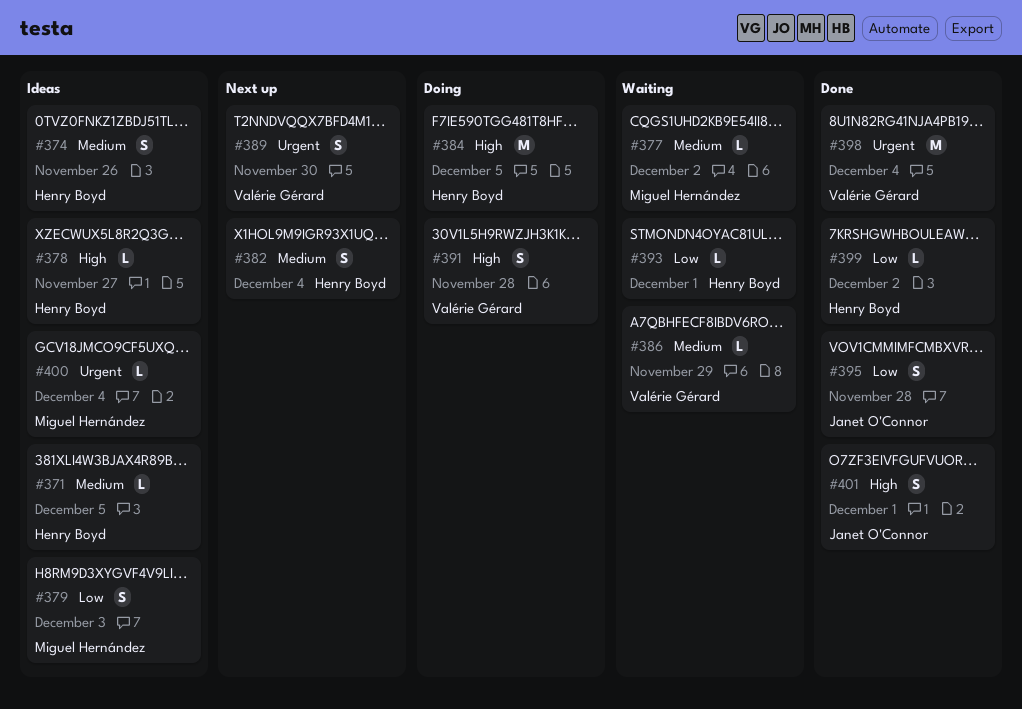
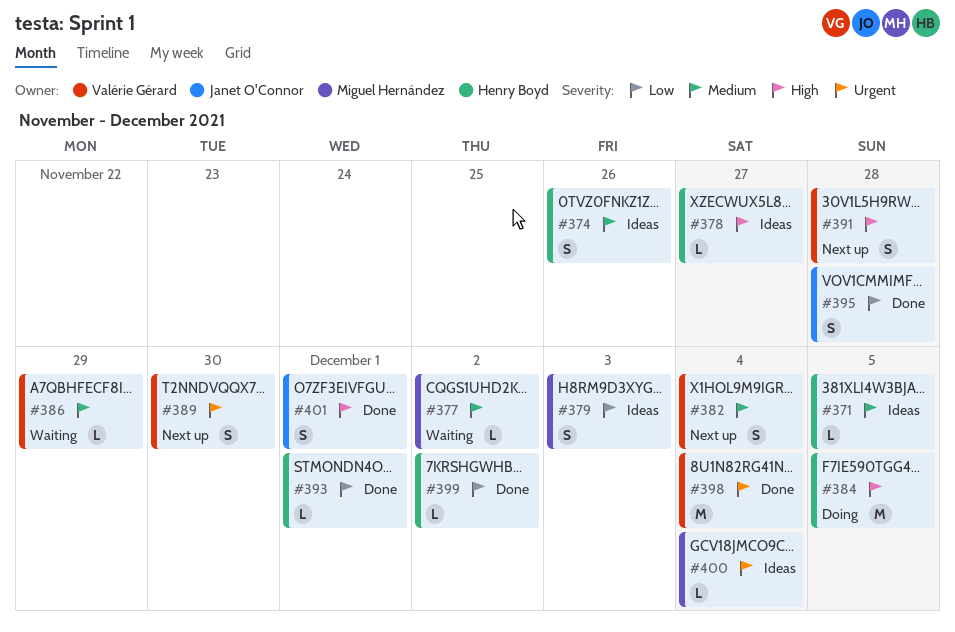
#382, owner: Henry Boyd -> Valérie Gérard
#391, status: Doing -> Next up
#393, status: Waiting -> Done

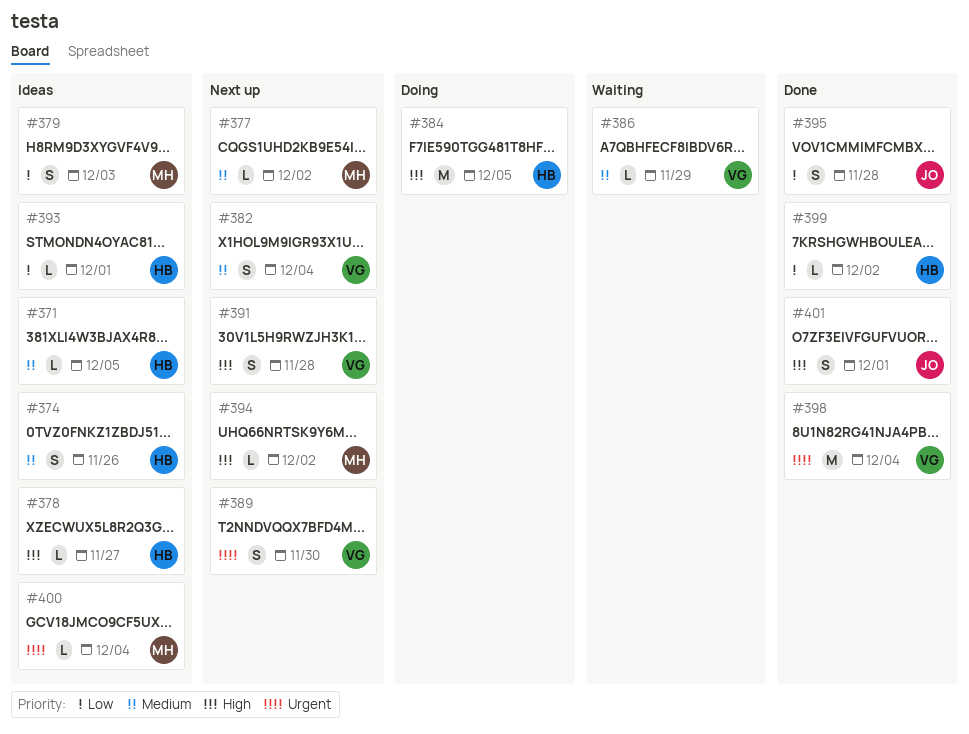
#377, status: Waiting -> Next up
#393, status: Done -> Ideas
#394: none -> present

